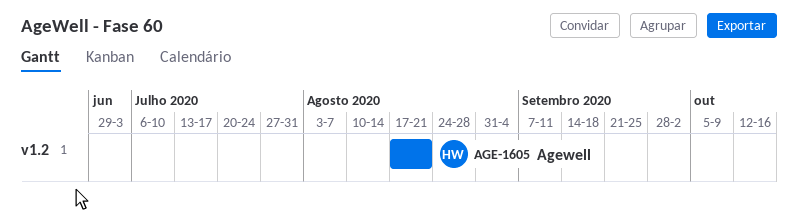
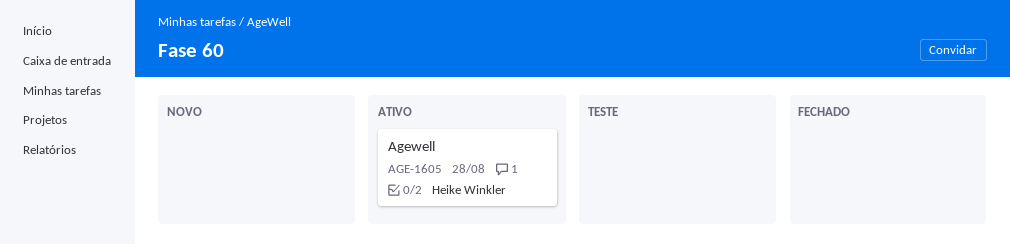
AGE-1605, due: Aug 21 -> Aug 28

